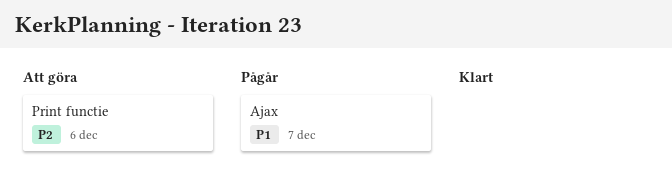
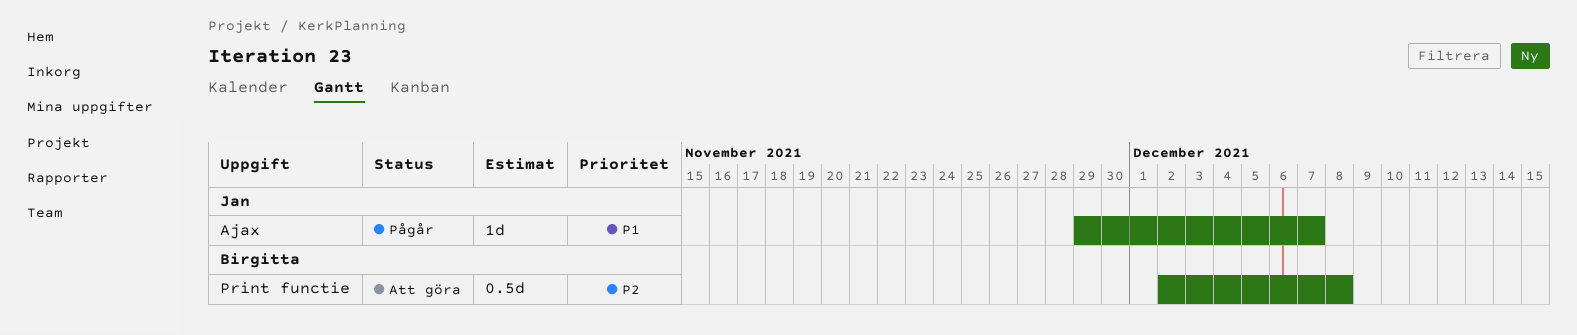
Print functie, due: Dec 6 -> Dec 8

